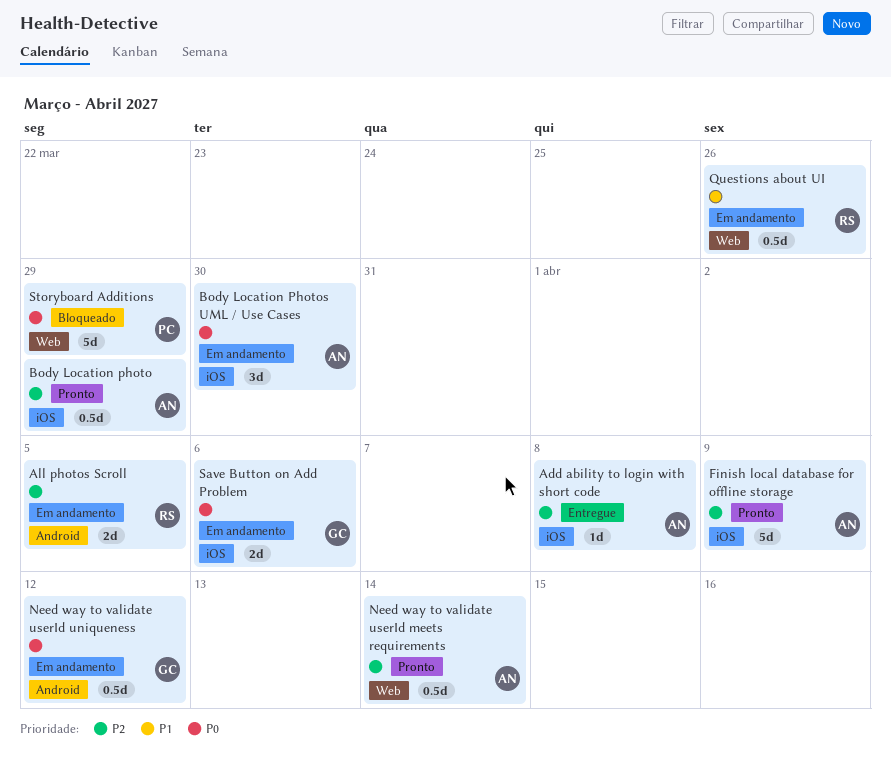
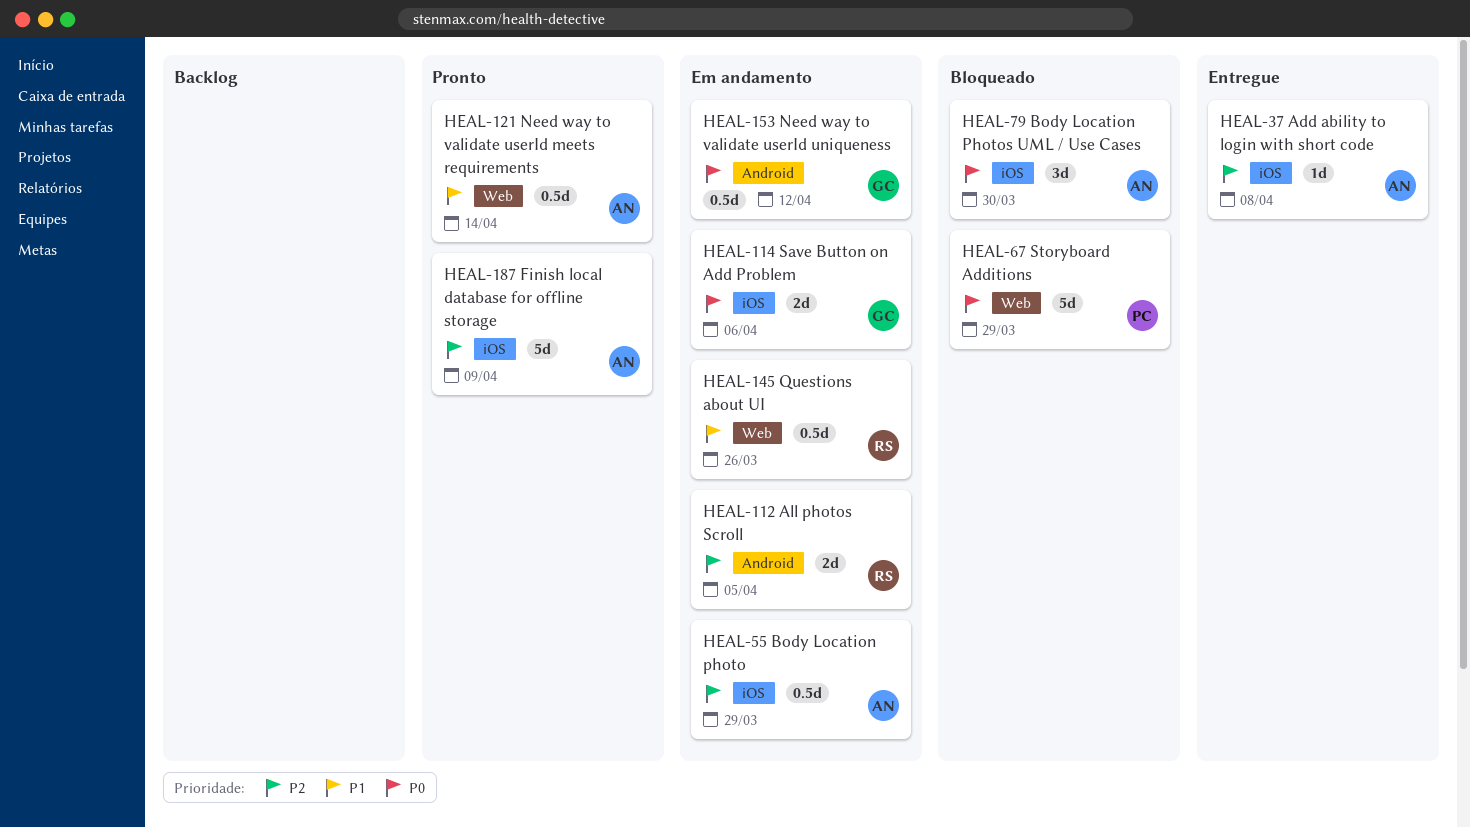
Body Location photo, status: Pronto -> Em andamento
Body Location Photos UML / Use Cases, status: Em andamento -> Bloqueado
Need way to validate userId meets requirements, priority: P2 -> P1

